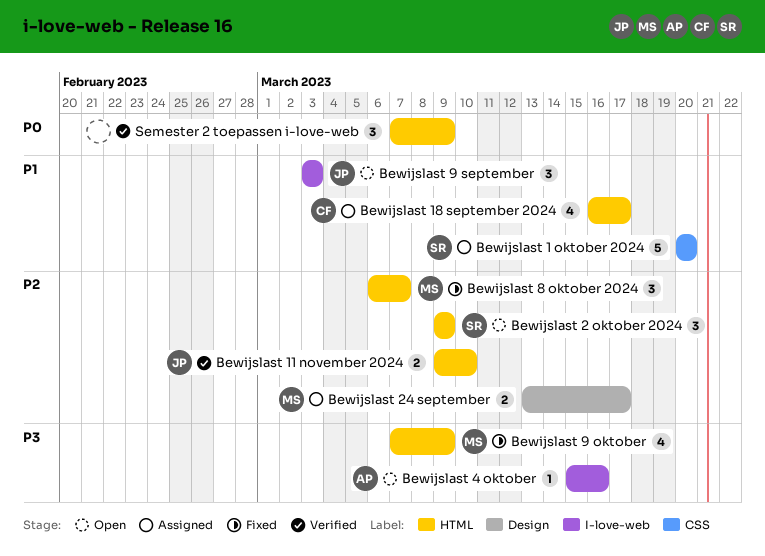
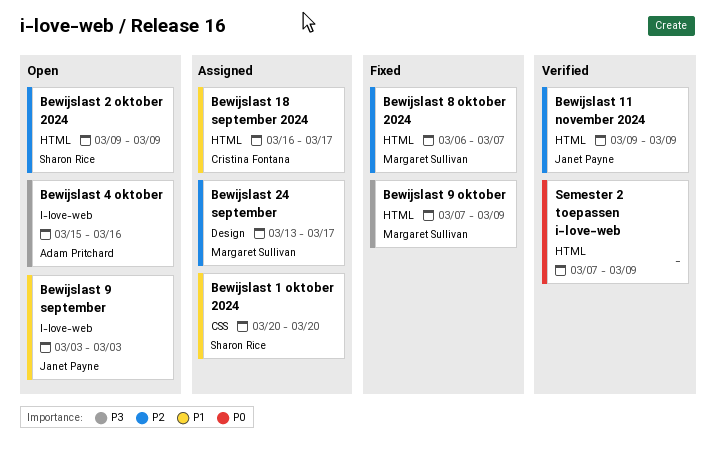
Bewijslast 11 november 2024, due: Mar 10 -> Mar 9

